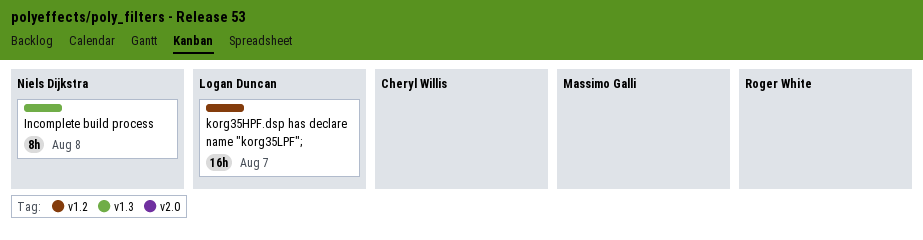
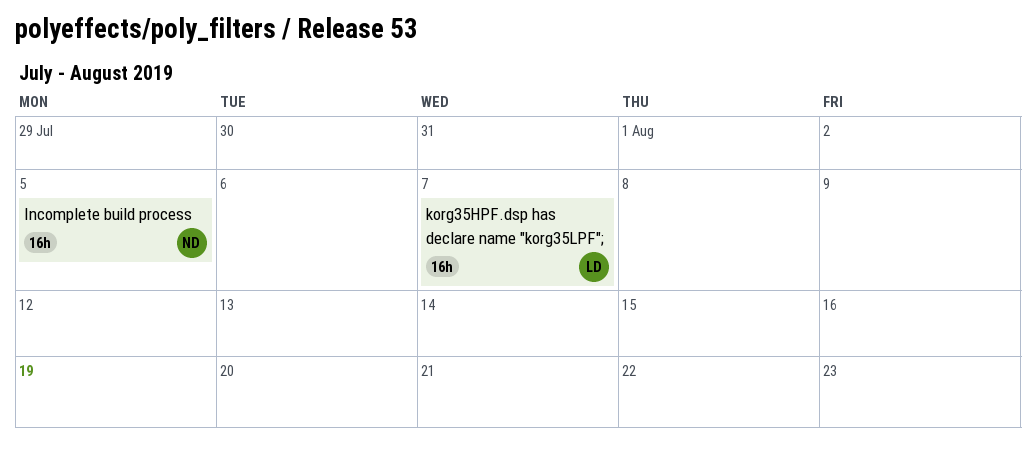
Incomplete build process, estimate: 8h -> 16h
Incomplete build process, due: Aug 8 -> Aug 5

